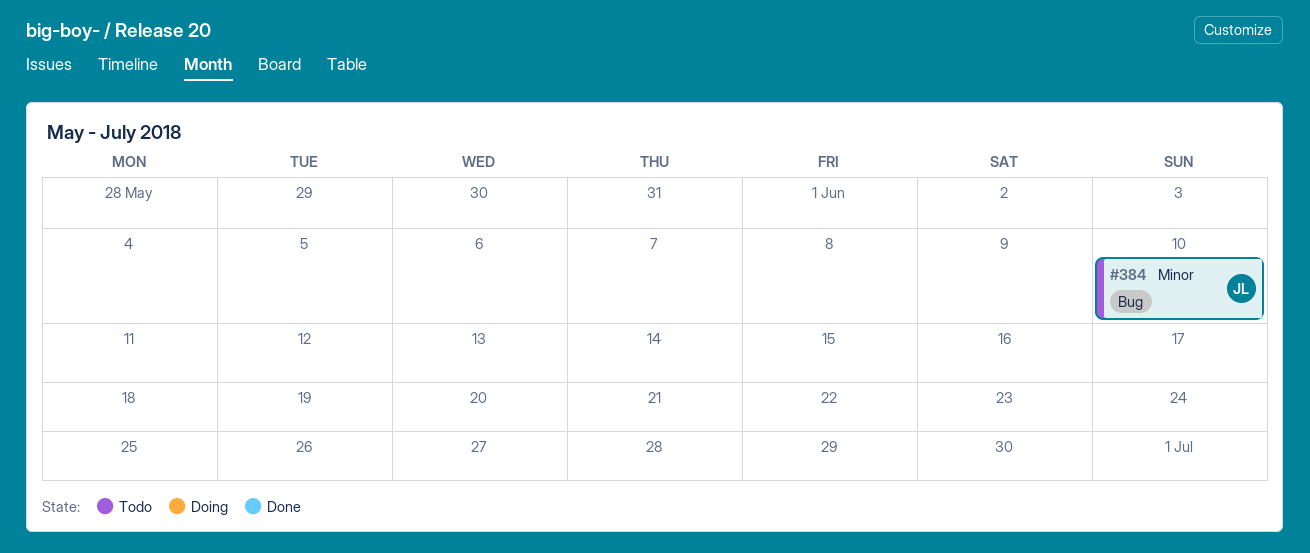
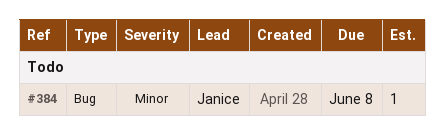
#384, due: Jun 10 -> Jun 8

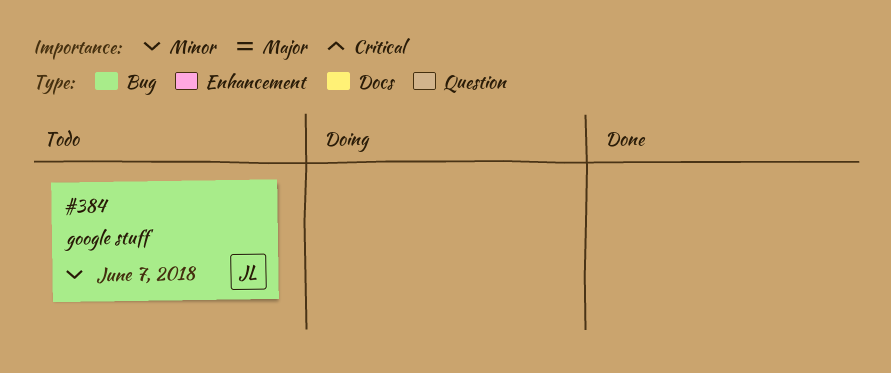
#384, due: Jun 8 -> Jun 7

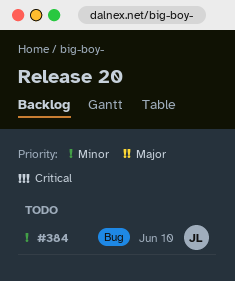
#384, due: Jun 7 -> Jun 10

